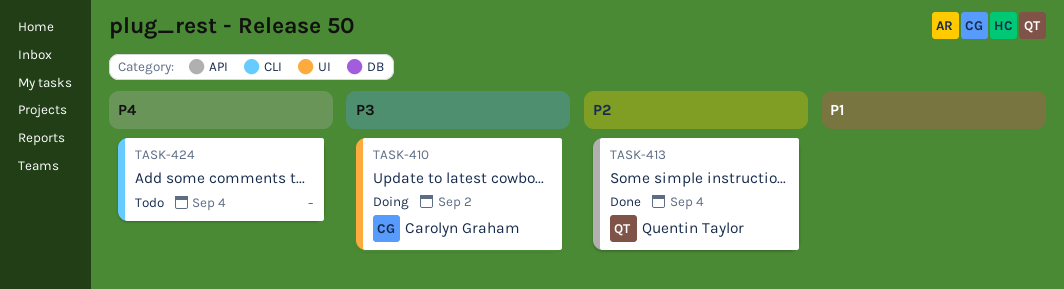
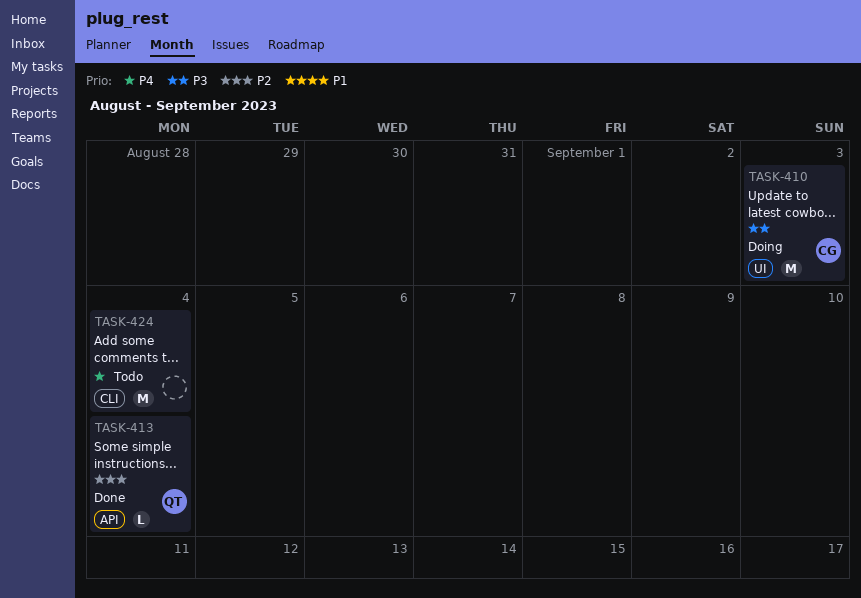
TASK-410, due: Sep 2 -> Sep 3

